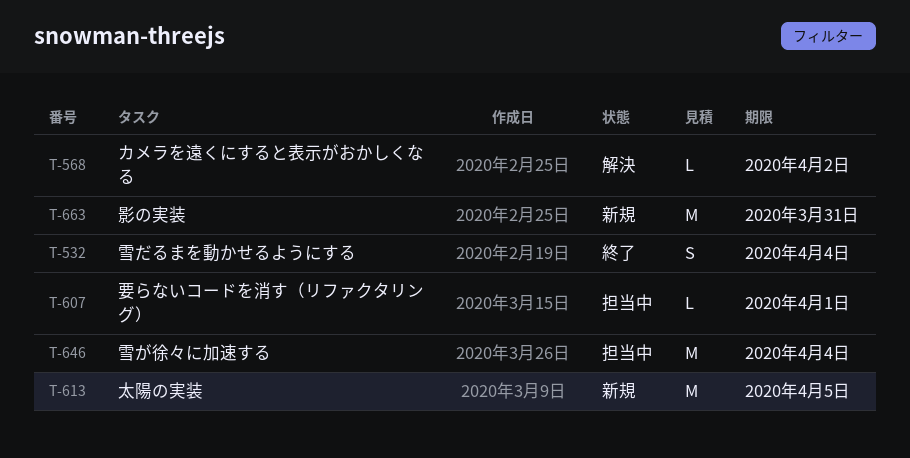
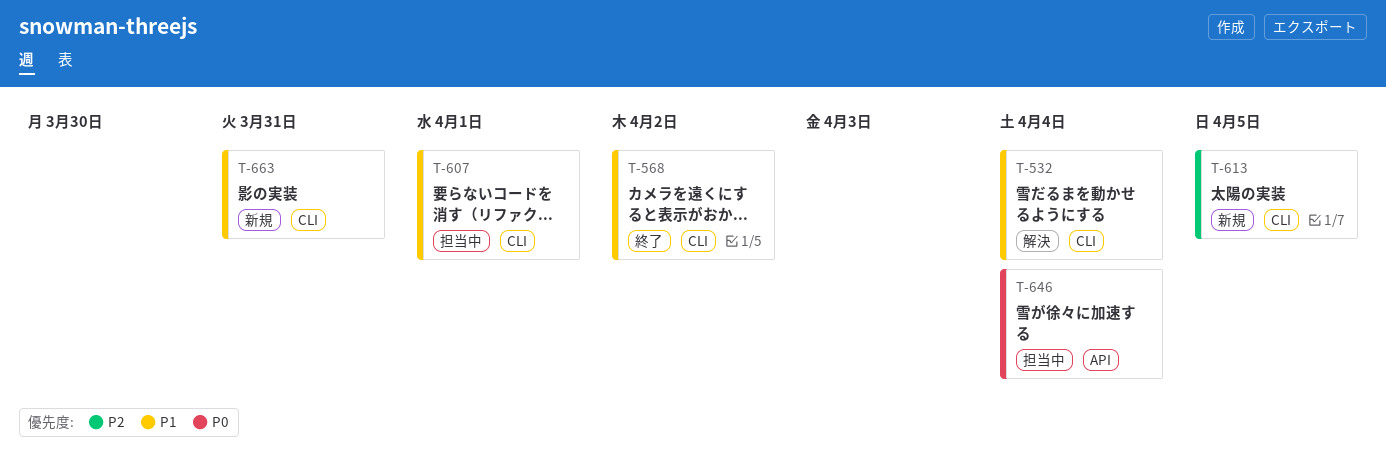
T-532, status: 終了 -> 解決
T-568, status: 解決 -> 終了

